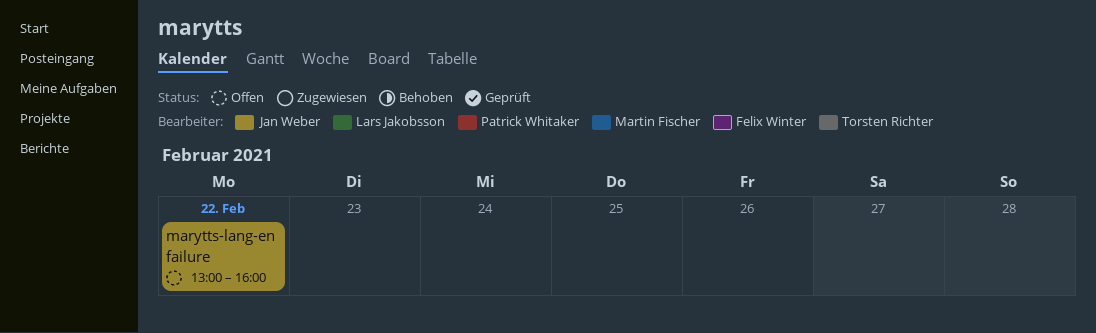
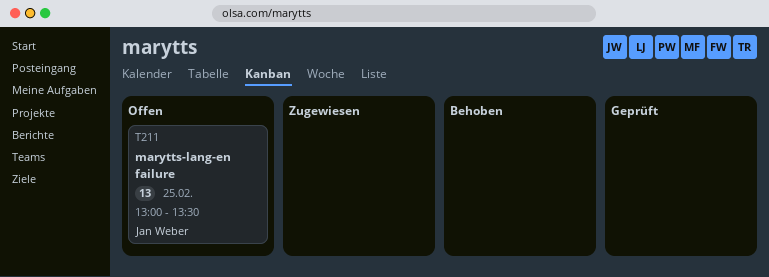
marytts-lang-en failure, day: Feb 22 -> Feb 25
marytts-lang-en failure, ends: 16:00 -> 13:30

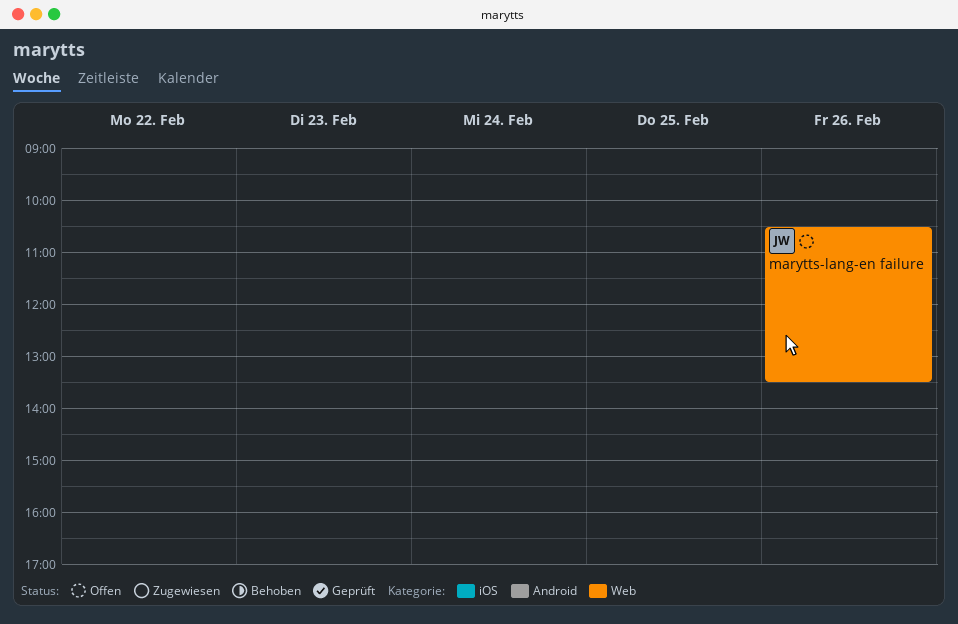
marytts-lang-en failure, day: Feb 25 -> Feb 26
marytts-lang-en failure, begins: 13:00 -> 10:30

